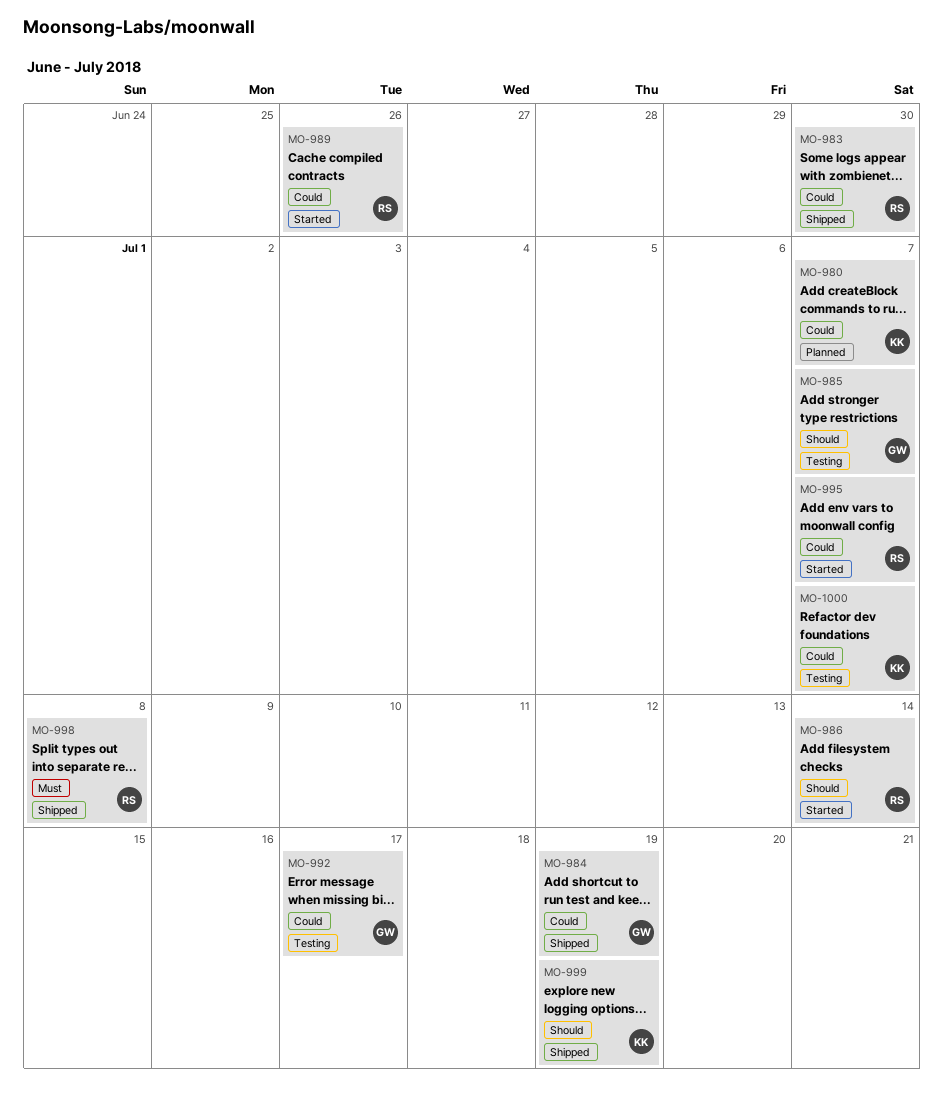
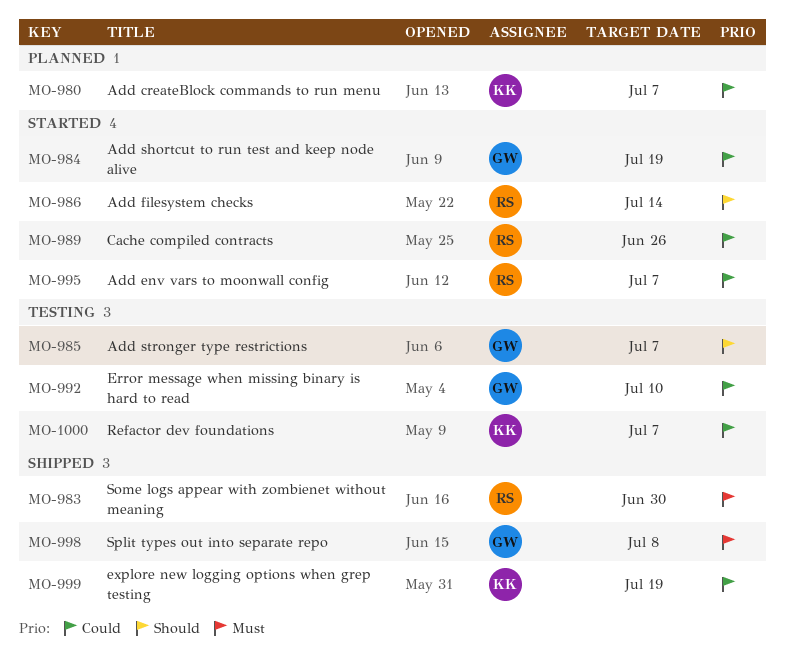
MO-983, priority: Could -> Must
MO-984, status: Shipped -> Started
MO-992, due: Jul 17 -> Jul 10
MO-998, owner: RS -> GW
MO-999, priority: Should -> Could

